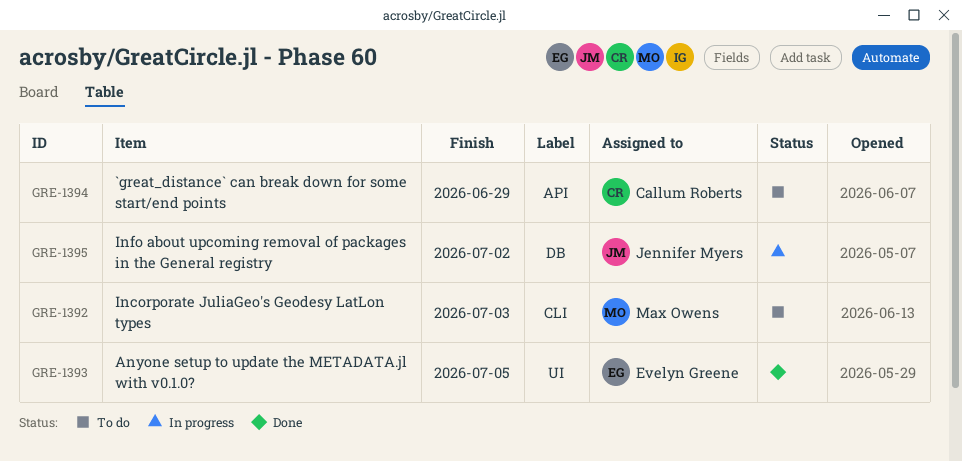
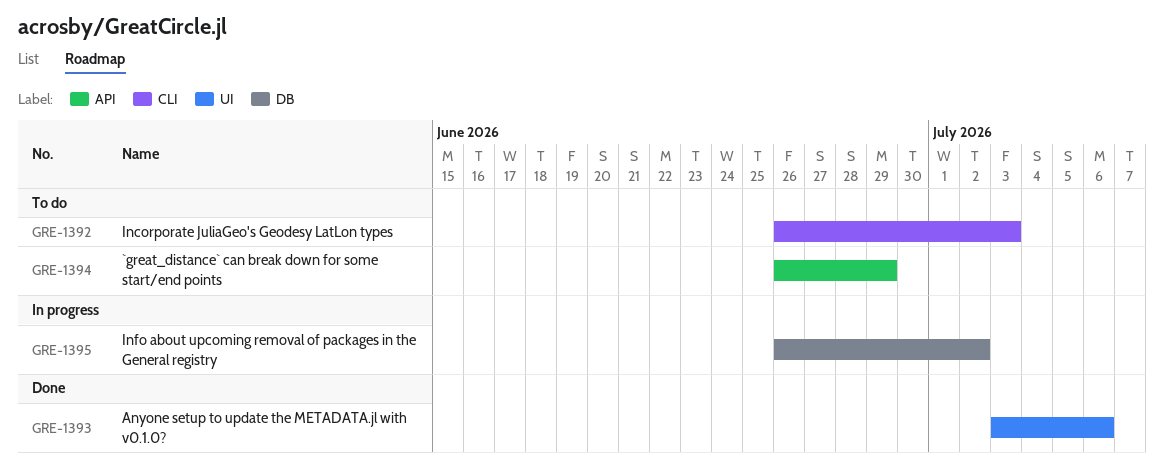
GRE-1393, due: Jul 5 -> Jul 6

